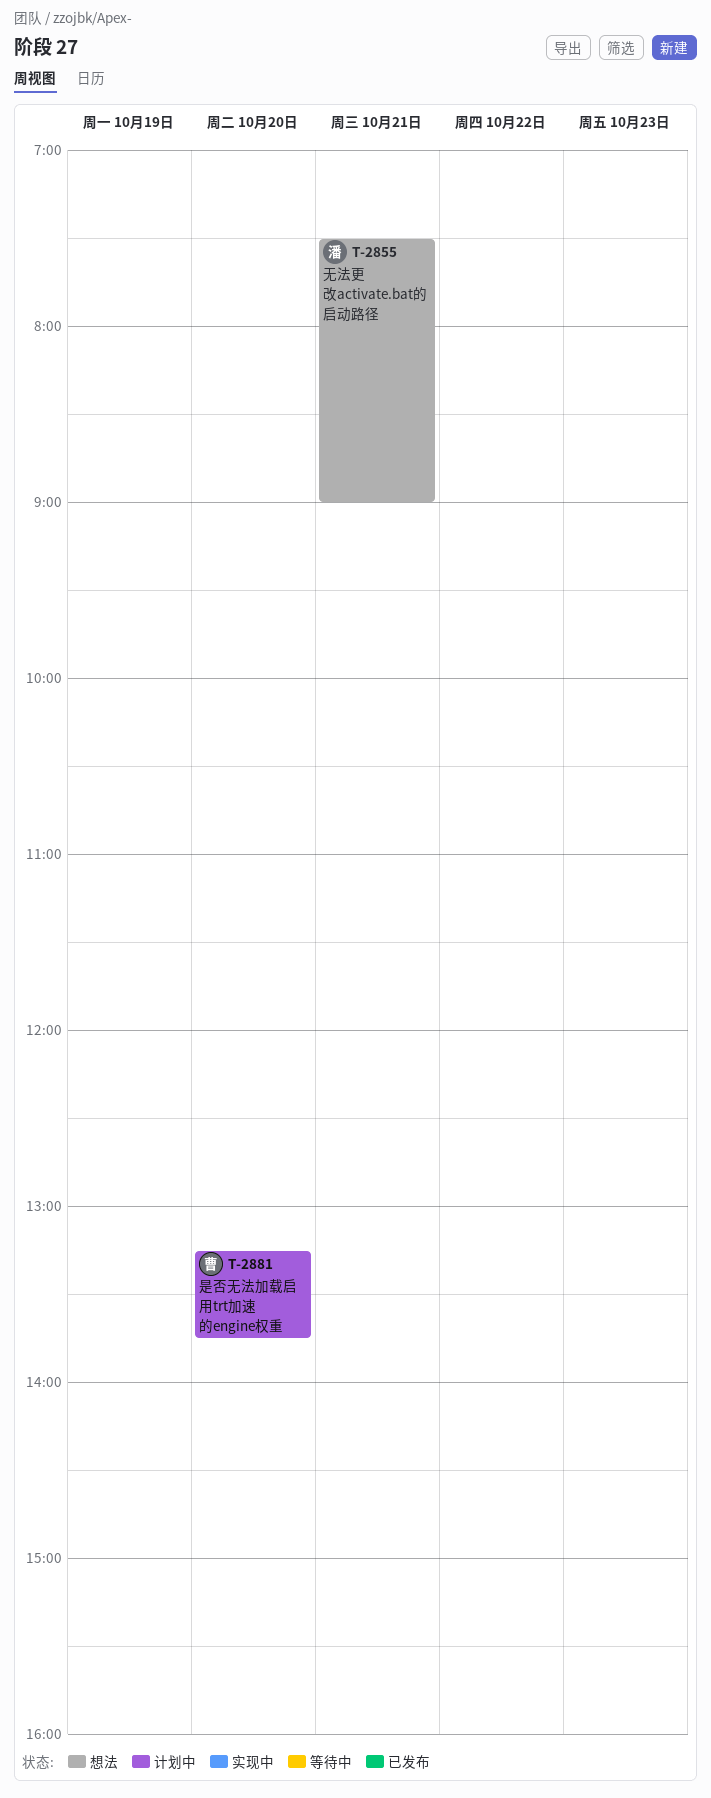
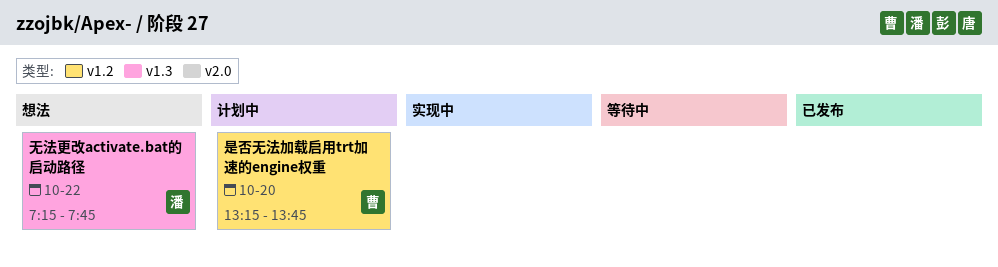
无法更改activate.bat的启动路径, day: Oct 21 -> Oct 22
无法更改activate.bat的启动路径, begins: 07:30 -> 07:15
无法更改activate.bat的启动路径, ends: 09:00 -> 07:45

